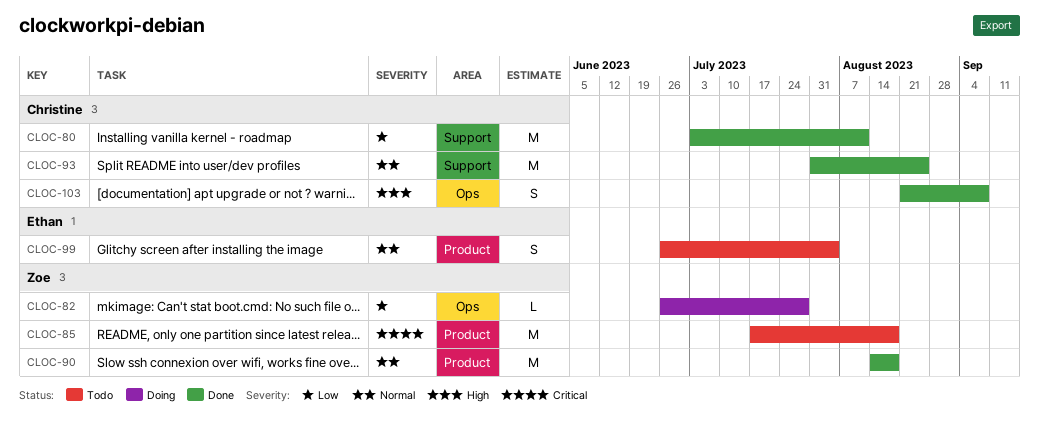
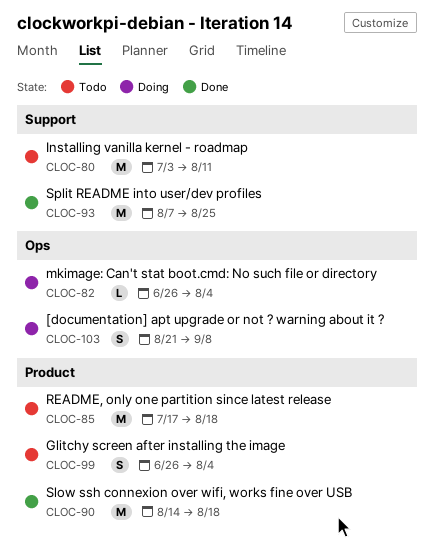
CLOC-80, status: Done -> Todo
CLOC-82, due: Jul 28 -> Aug 4
CLOC-93, start: Jul 31 -> Aug 7
CLOC-103, status: Done -> Doing

